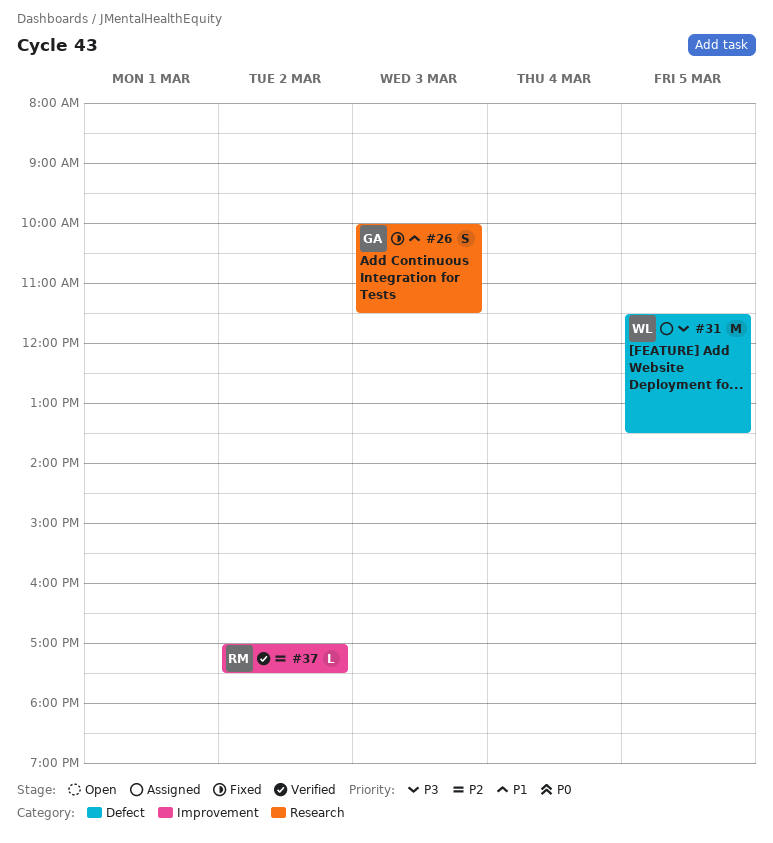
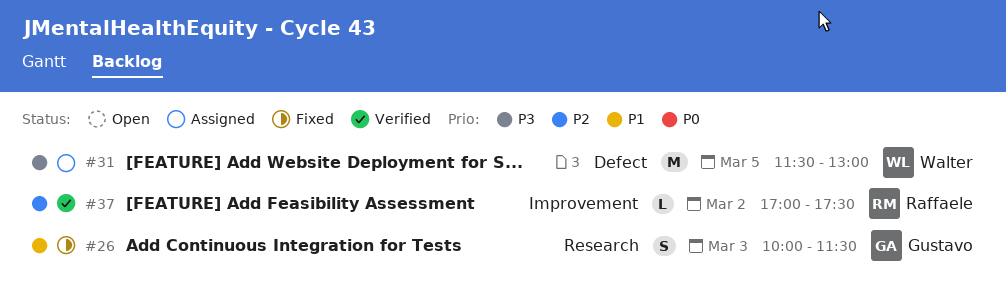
#31, ends: 13:30 -> 13:00

